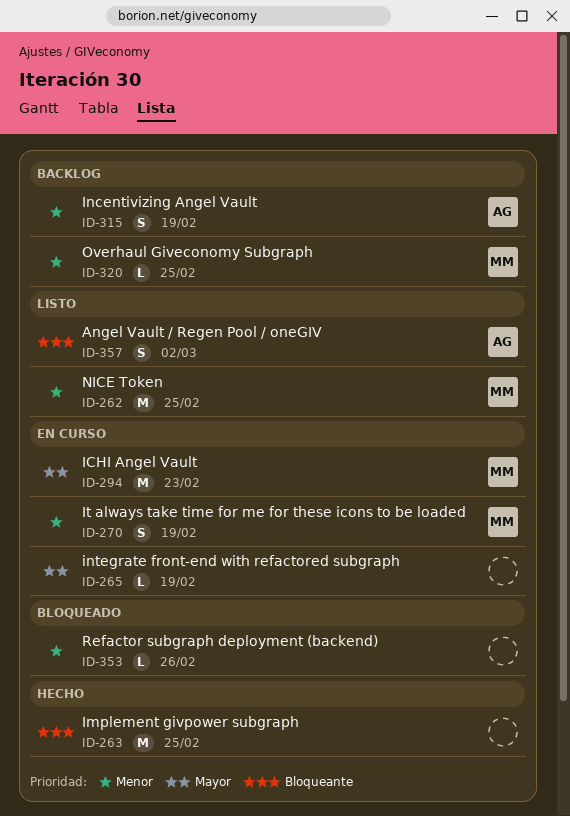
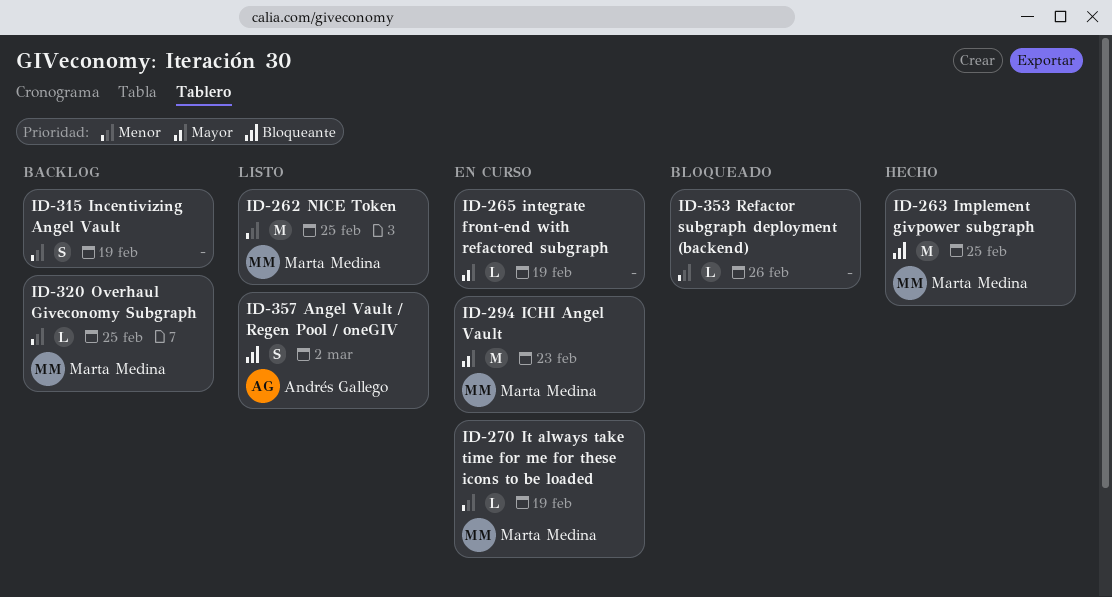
ID-263, owner: none -> Marta Medina
ID-270, estimate: S -> L
ID-315, owner: Andrés Gallego -> none

